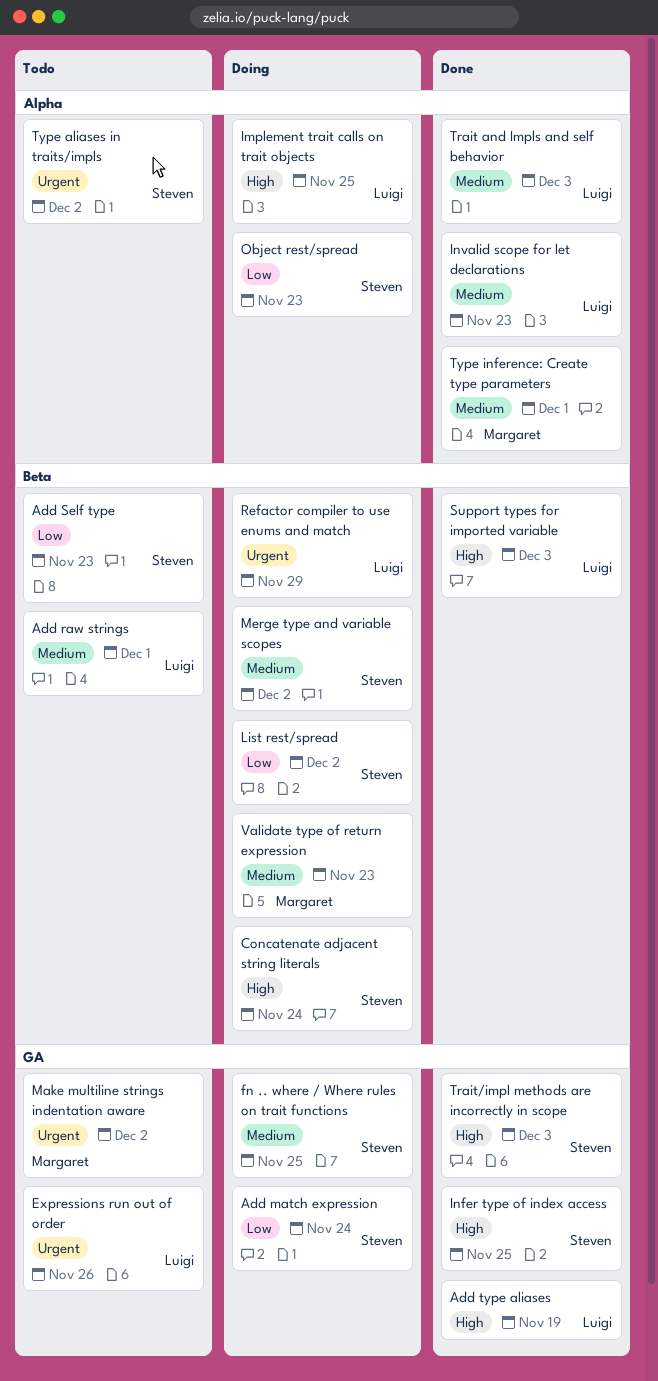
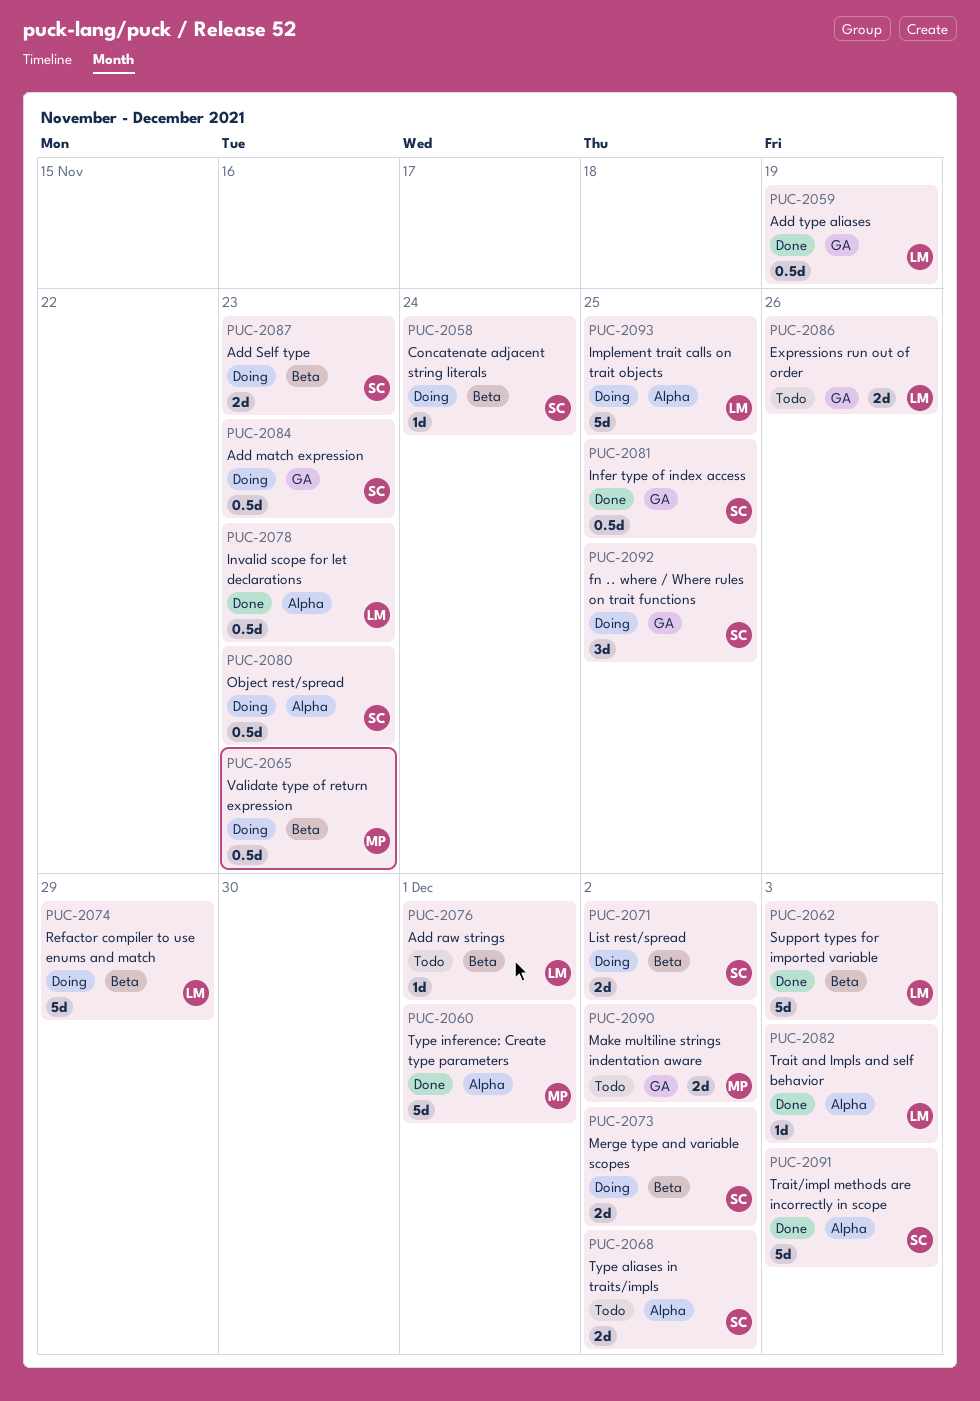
Add match expression, due: Nov 24 -> Nov 23
Add Self type, status: Todo -> Doing
Trait/impl methods are incorrectly in scope, label: GA -> Alpha

